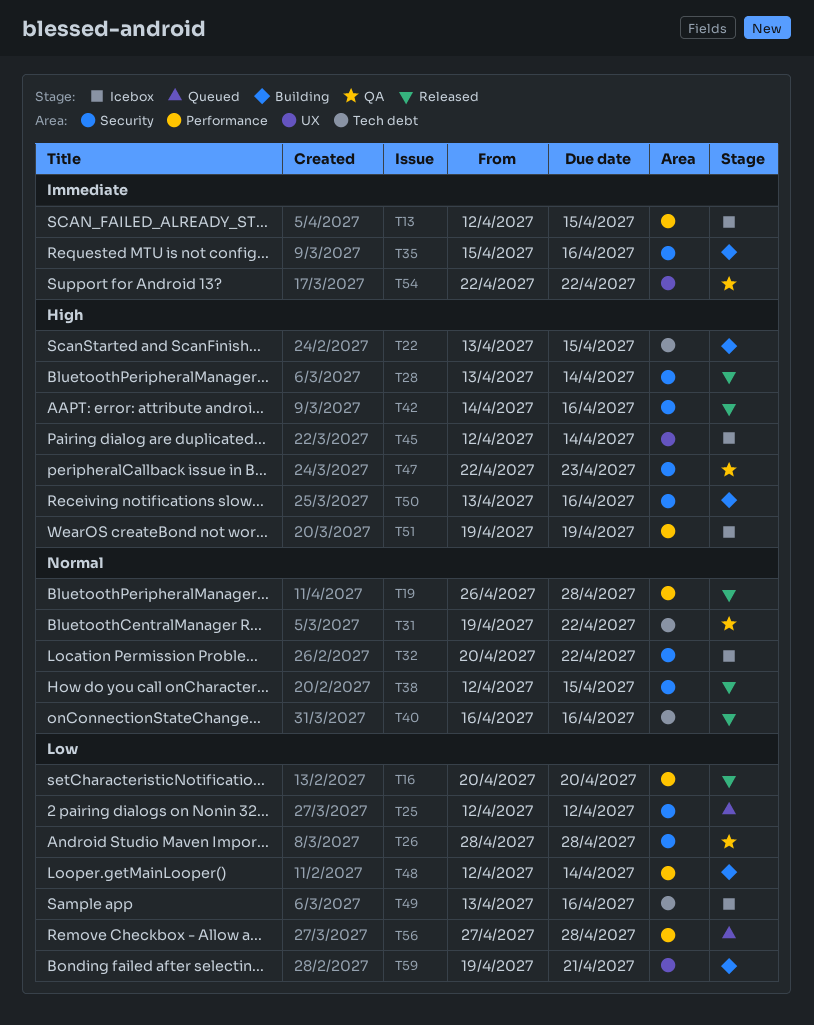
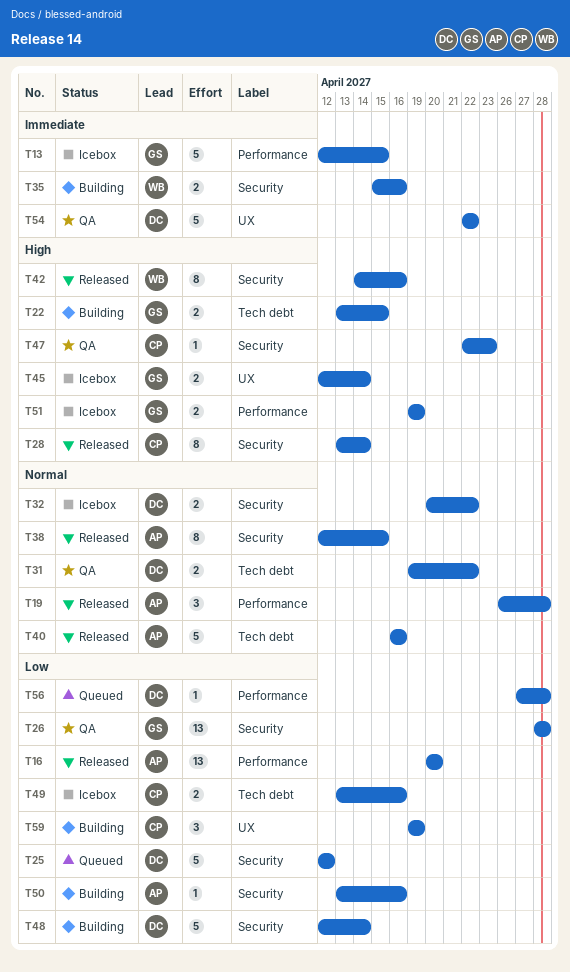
T48, label: Performance -> Security
T50, priority: High -> Low
T59, due: Apr 21 -> Apr 19

